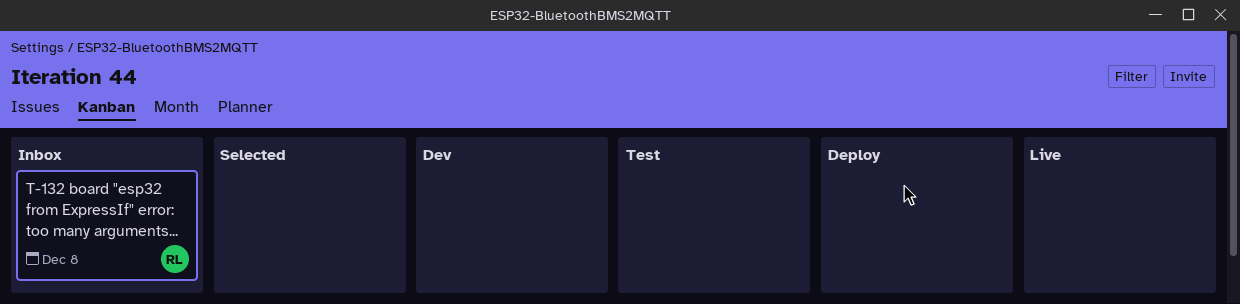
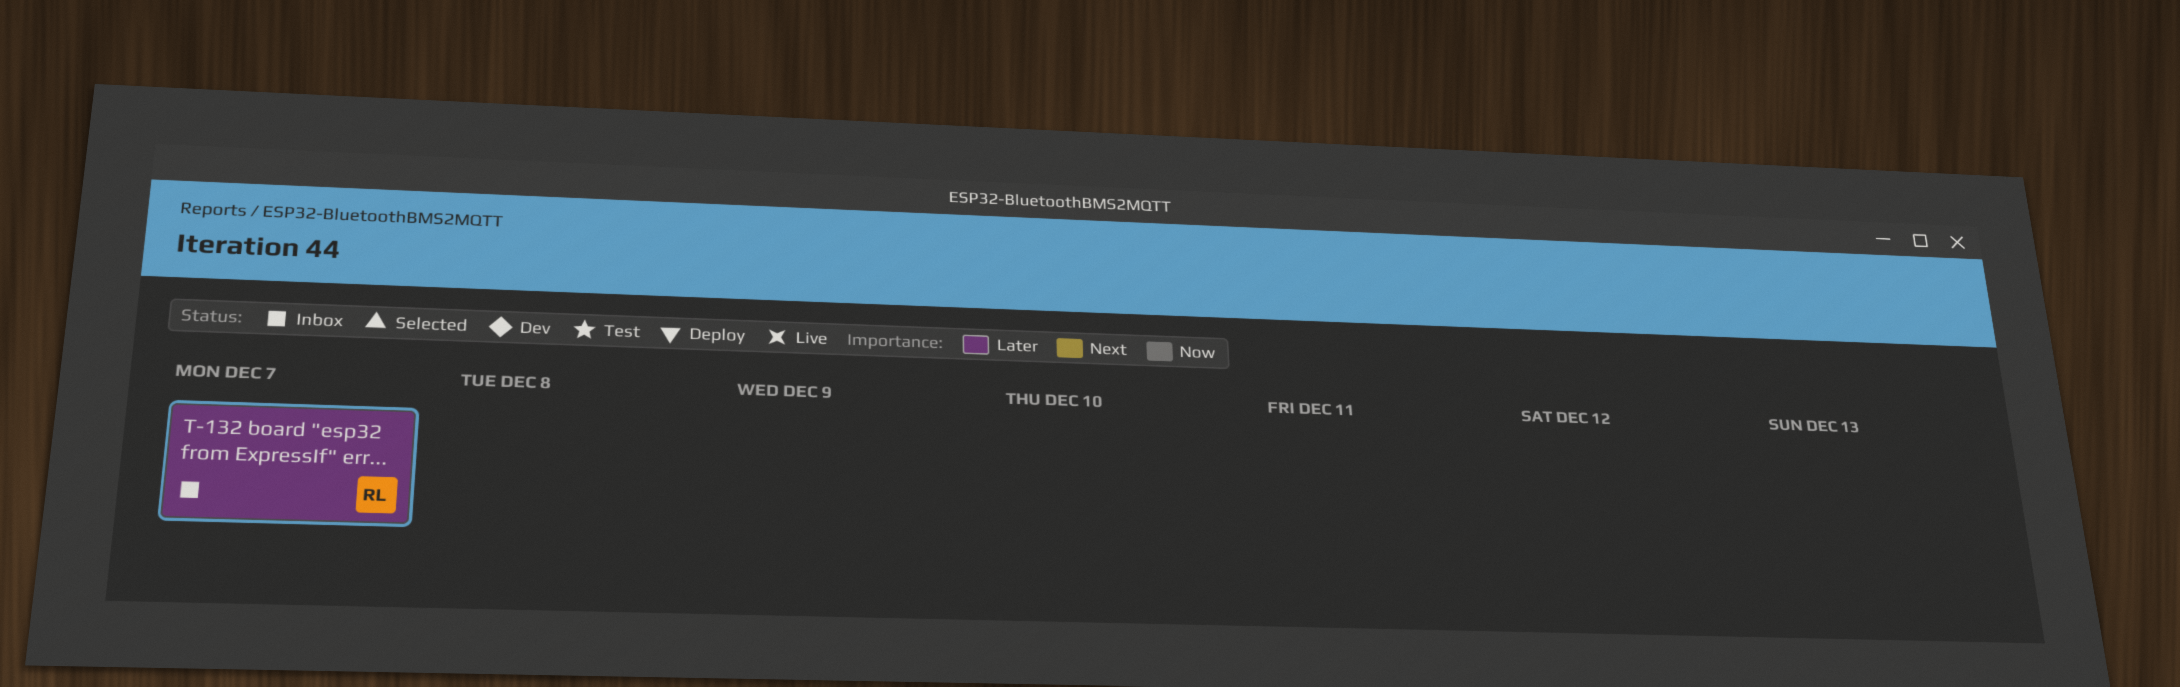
T-132, due: Dec 8 -> Dec 7

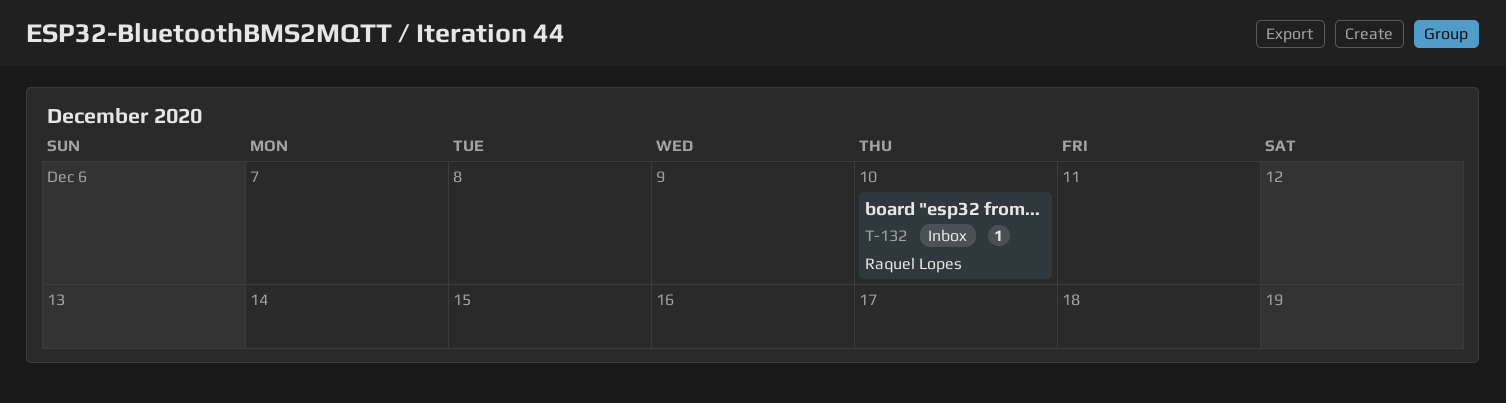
T-132, due: Dec 7 -> Dec 10

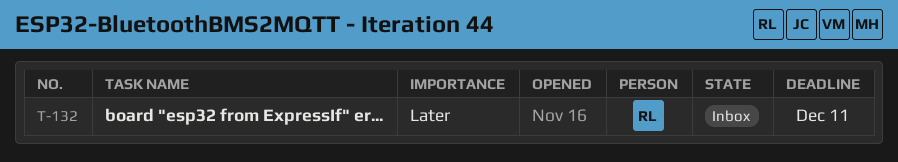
T-132, due: Dec 10 -> Dec 11

